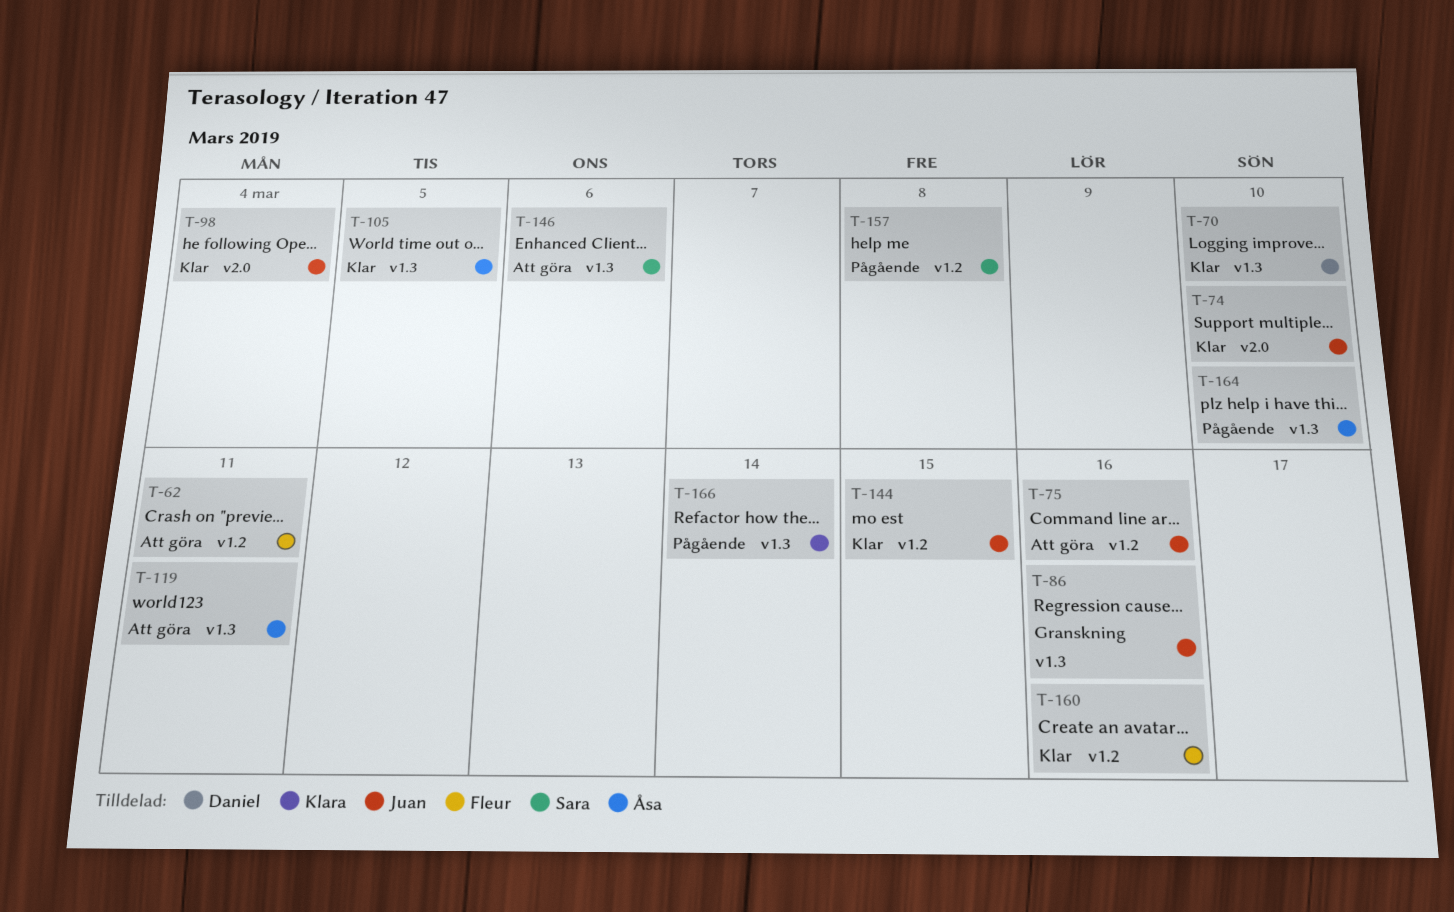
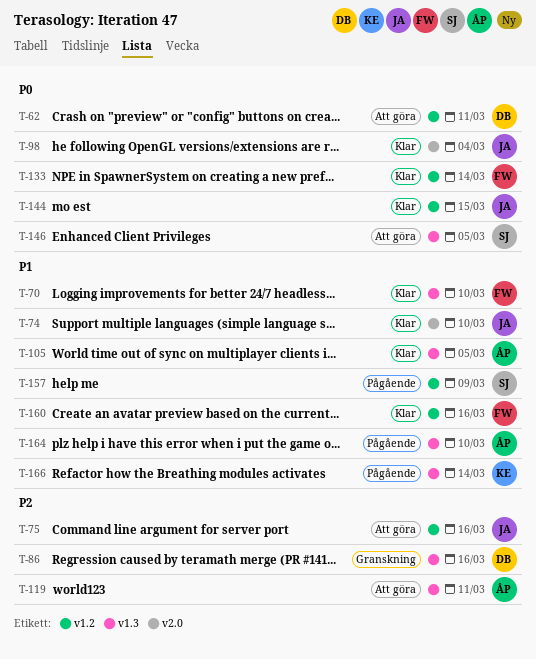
T-62, owner: Fleur -> Daniel
T-70, owner: Daniel -> Fleur
T-86, owner: Juan -> Daniel
T-133: none -> present
T-146, due: Mar 6 -> Mar 5
T-157, due: Mar 8 -> Mar 9

